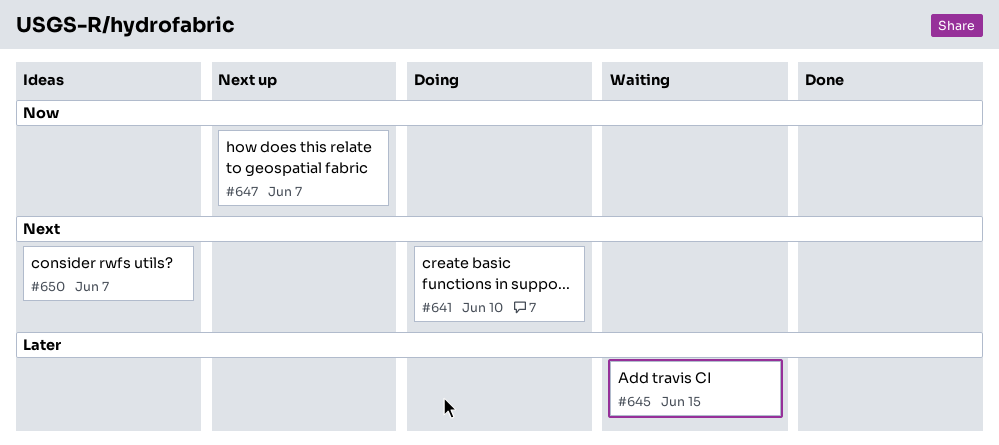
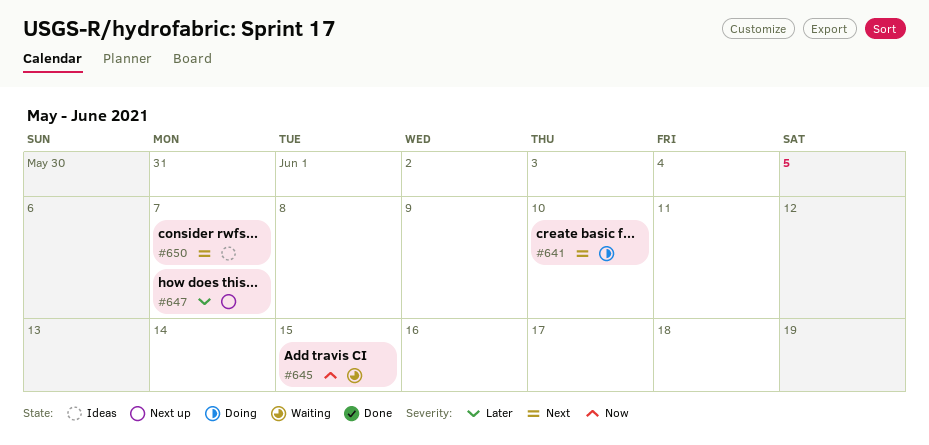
#645, priority: Later -> Now
#647, priority: Now -> Later

